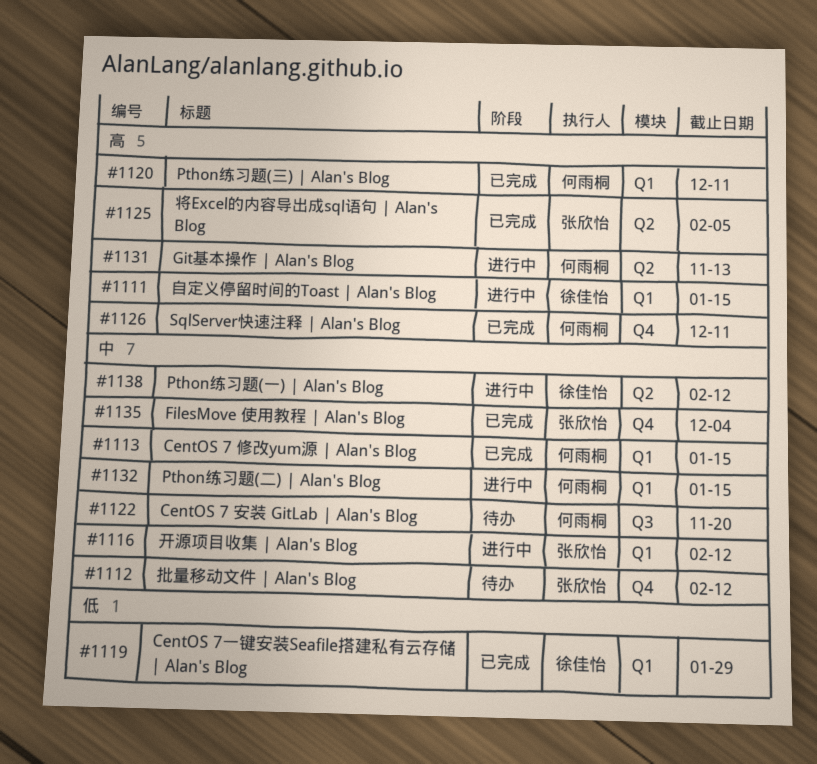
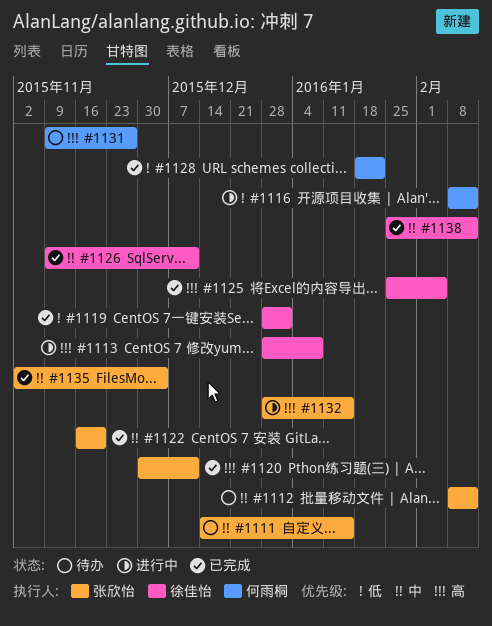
#1111, status: 进行中 -> 待办
#1111, owner: 徐佳怡 -> 张欣怡
#1111, priority: 高 -> 中
#1113, status: 已完成 -> 进行中
#1113, owner: 何雨桐 -> 徐佳怡
#1113, priority: 中 -> 高
#1113, due: Jan 15 -> Jan 8
#1116, owner: 张欣怡 -> 何雨桐
#1116, priority: 中 -> 低
#1119, due: Jan 29 -> Jan 1
#1120, owner: 何雨桐 -> 张欣怡
#1122, status: 待办 -> 已完成
#1122, owner: 何雨桐 -> 张欣怡
#1125, owner: 张欣怡 -> 徐佳怡
#1126, owner: 何雨桐 -> 徐佳怡
#1126, priority: 高 -> 中
#1128: none -> present
#1131, status: 进行中 -> 待办
#1131, due: Nov 13 -> Nov 27
#1132, owner: 何雨桐 -> 张欣怡
#1132, priority: 中 -> 高
#1138, status: 进行中 -> 已完成

